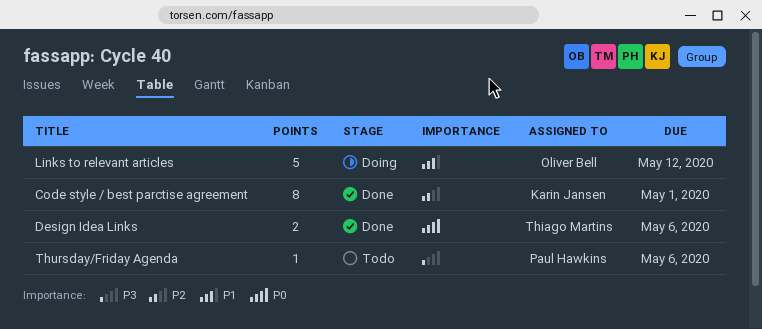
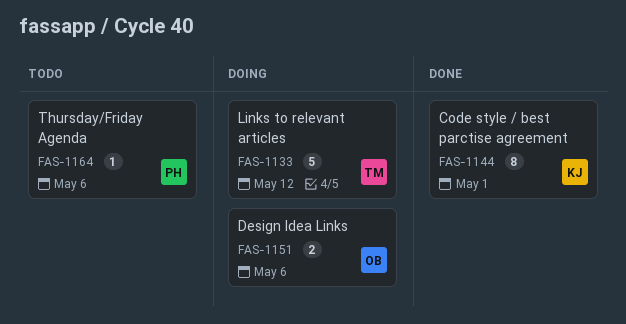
Design Idea Links, status: Done -> Doing
Design Idea Links, owner: Thiago Martins -> Oliver Bell
Links to relevant articles, owner: Oliver Bell -> Thiago Martins

